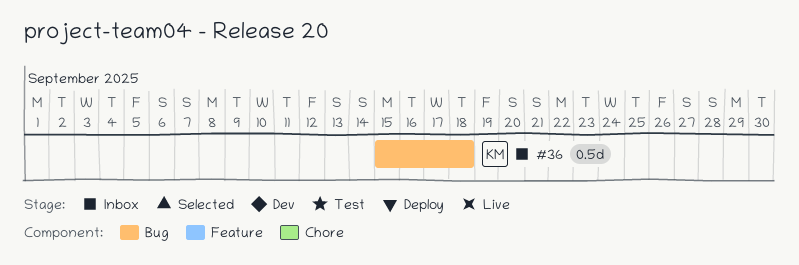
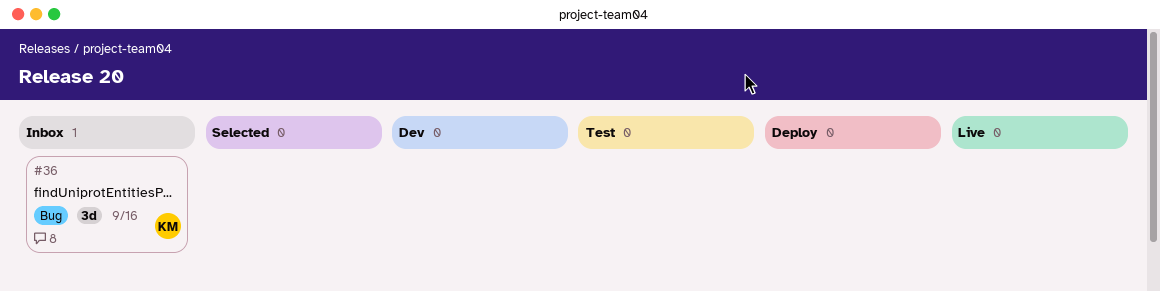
#36, estimate: 0.5d -> 3d
#36, due: Sep 18 -> Sep 16

